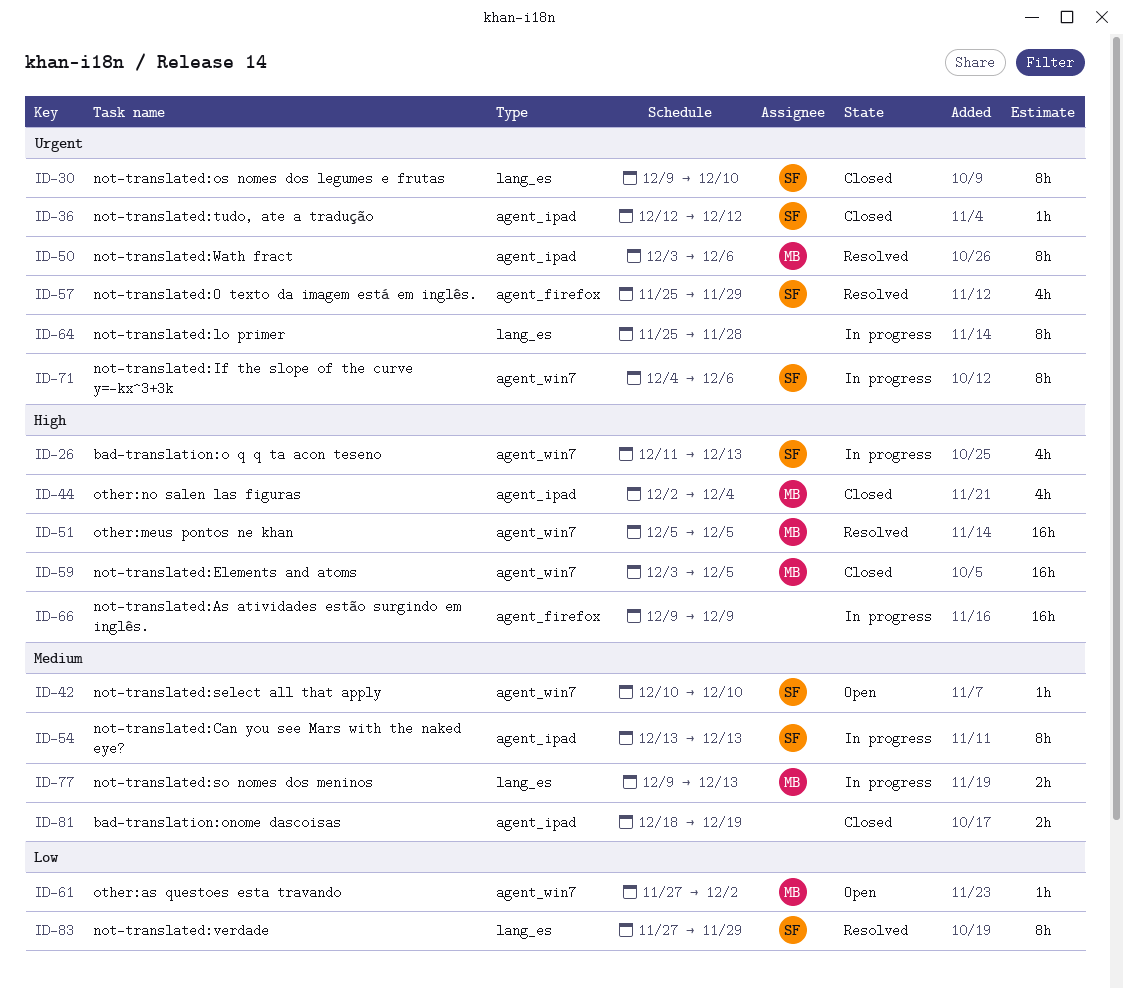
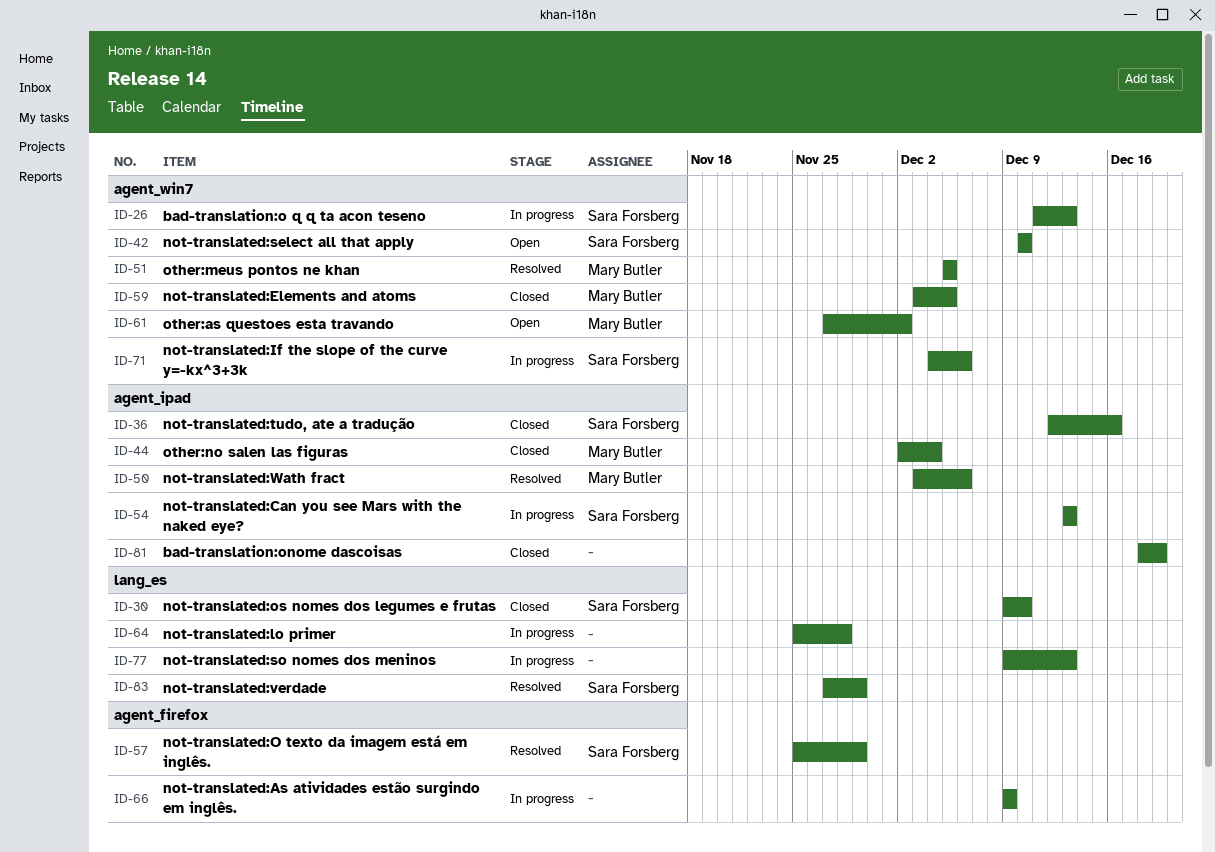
ID-36, due: Dec 12 -> Dec 16
ID-77, owner: Mary Butler -> none

